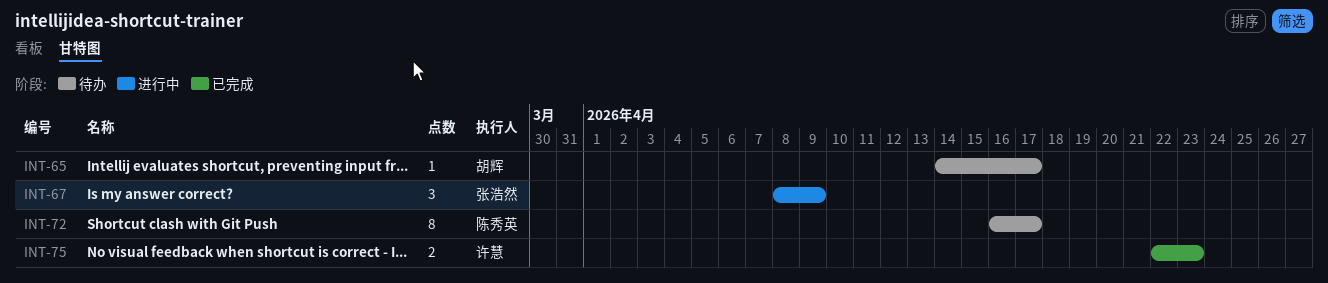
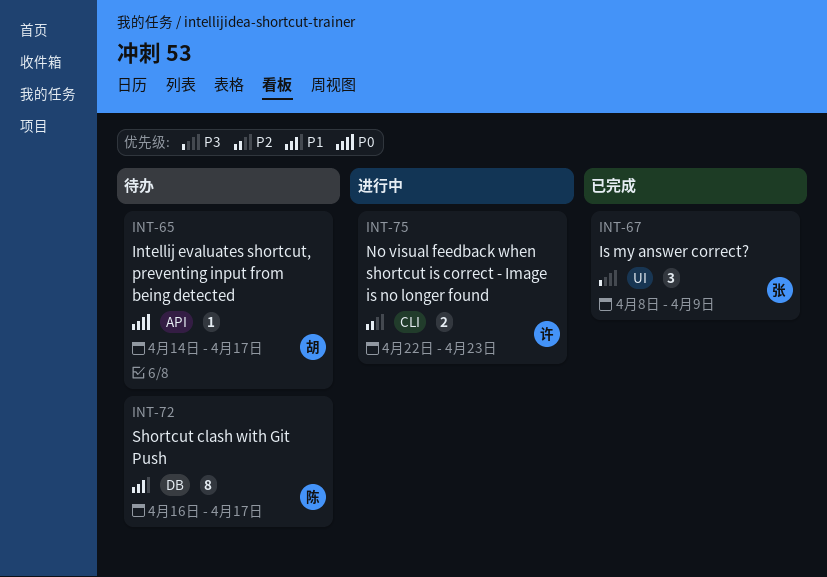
INT-67, status: 进行中 -> 已完成
INT-75, status: 已完成 -> 进行中

